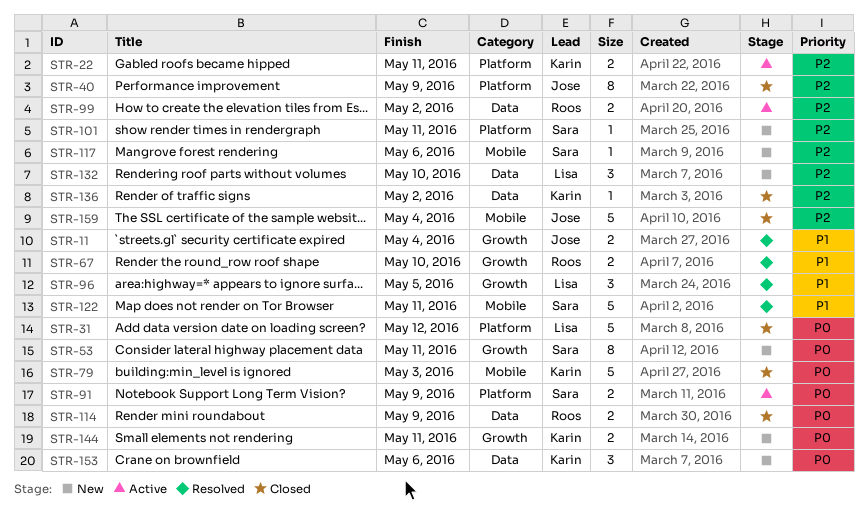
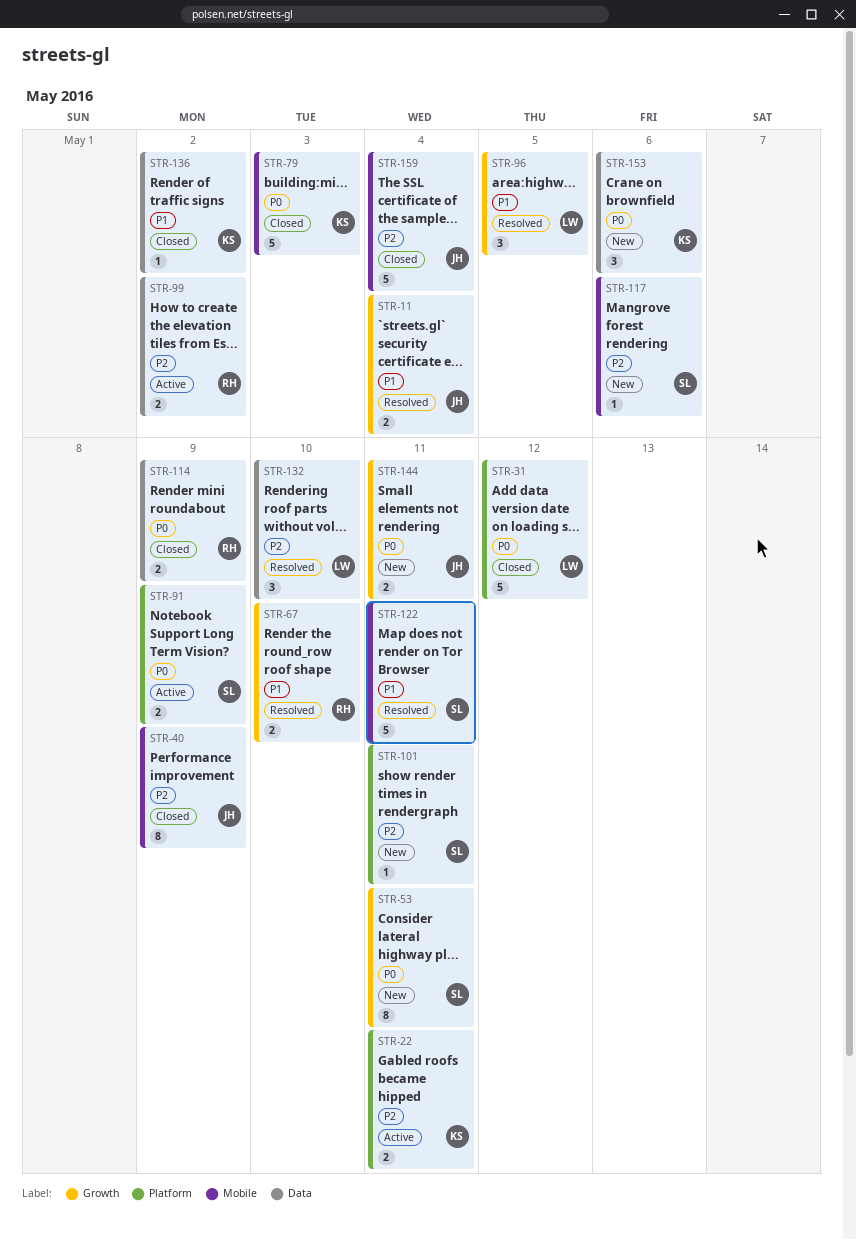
STR-40, label: Platform -> Mobile
STR-132, status: New -> Resolved
STR-136, priority: P2 -> P1
STR-144, owner: Karin -> Jose

